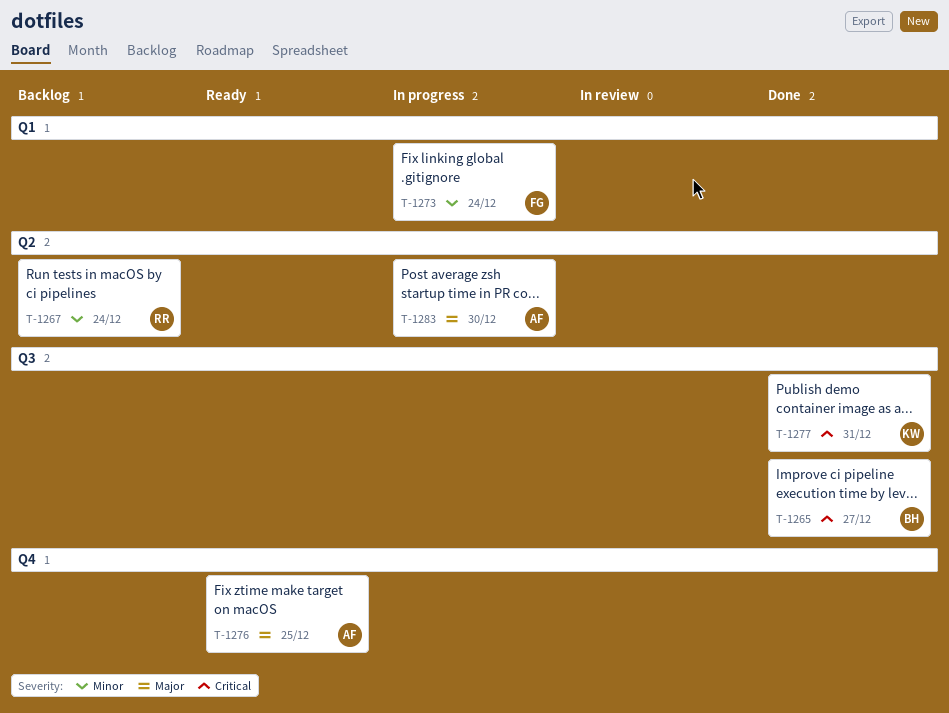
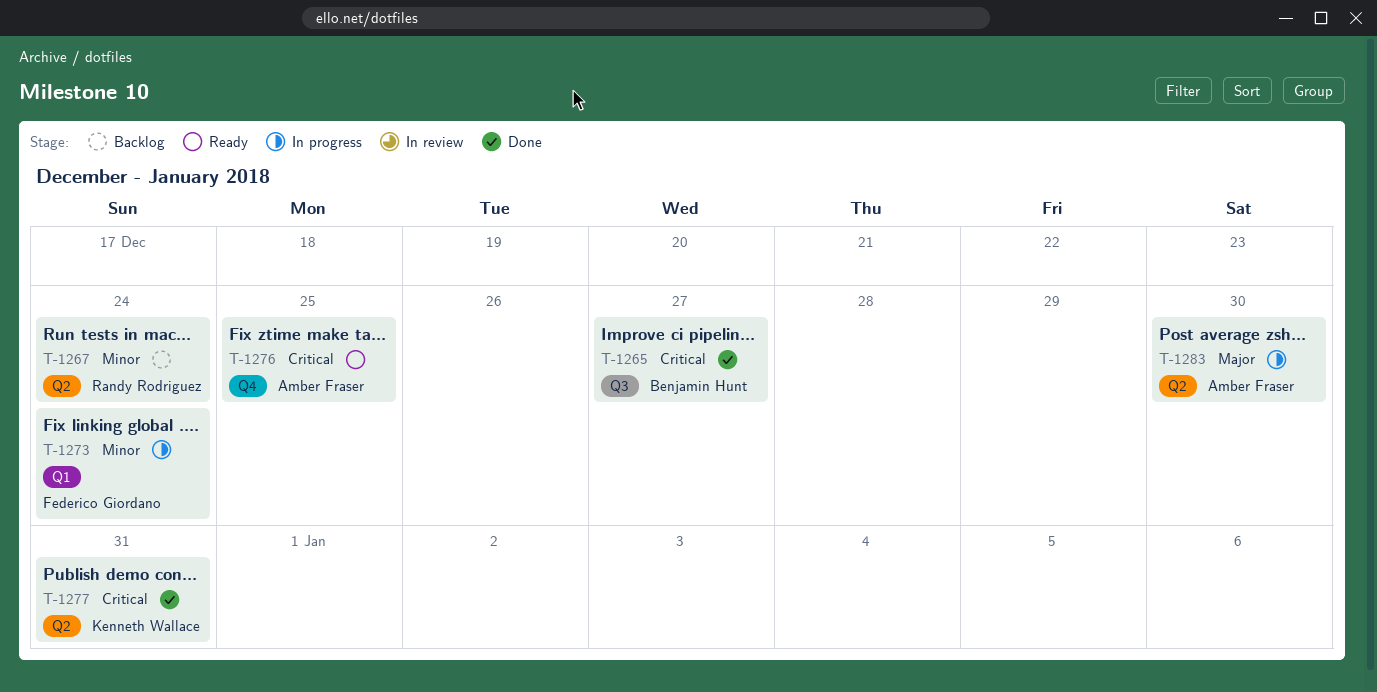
T-1276, priority: Major -> Critical
T-1277, label: Q3 -> Q2

